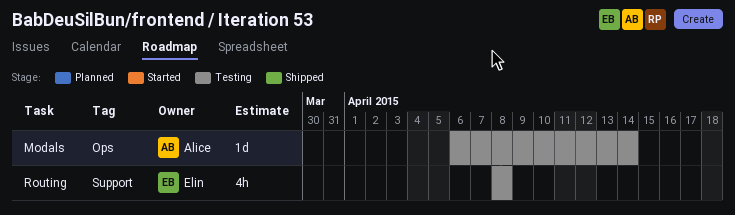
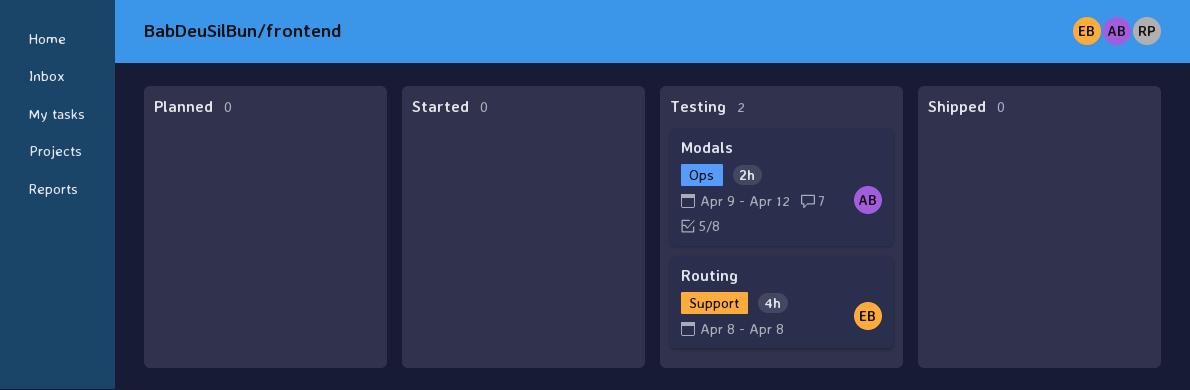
Modals, estimate: 1d -> 2h
Modals, start: Apr 6 -> Apr 9
Modals, due: Apr 14 -> Apr 12

